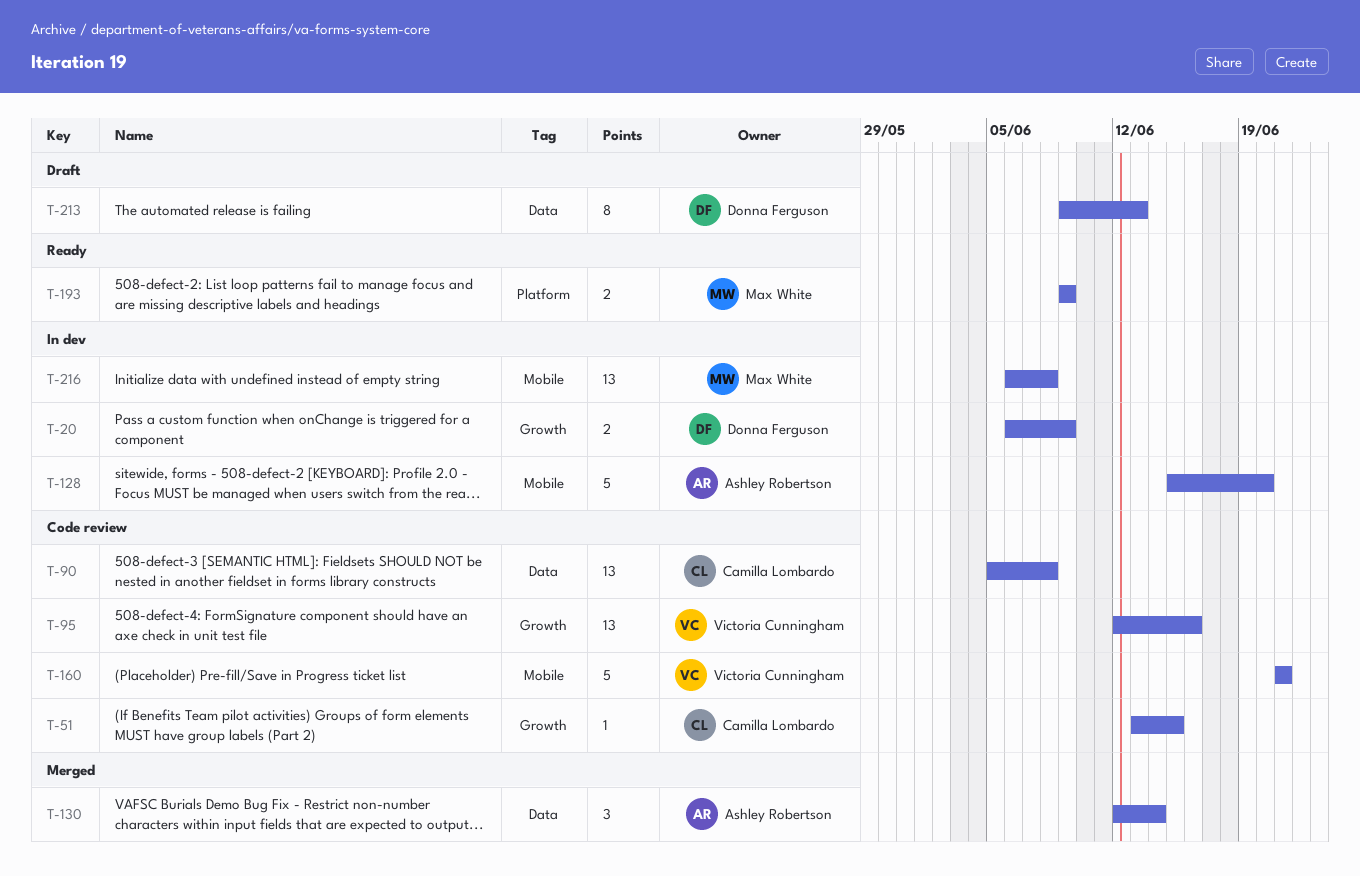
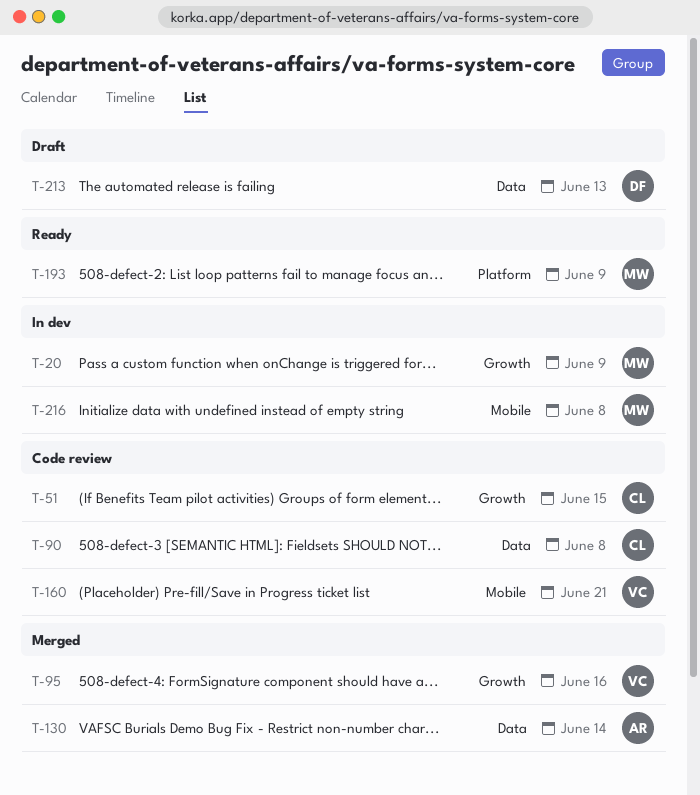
T-20, owner: Donna Ferguson -> Max White
T-95, status: Code review -> Merged
T-128: present -> none

